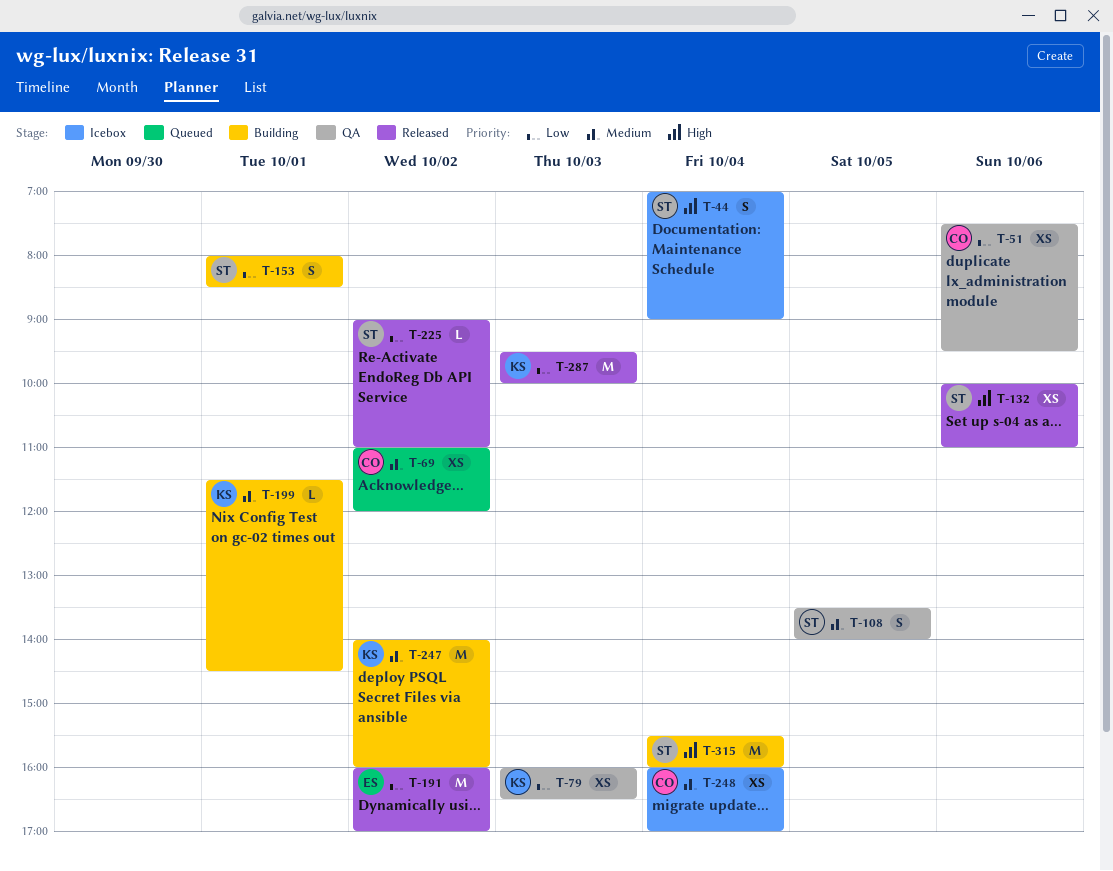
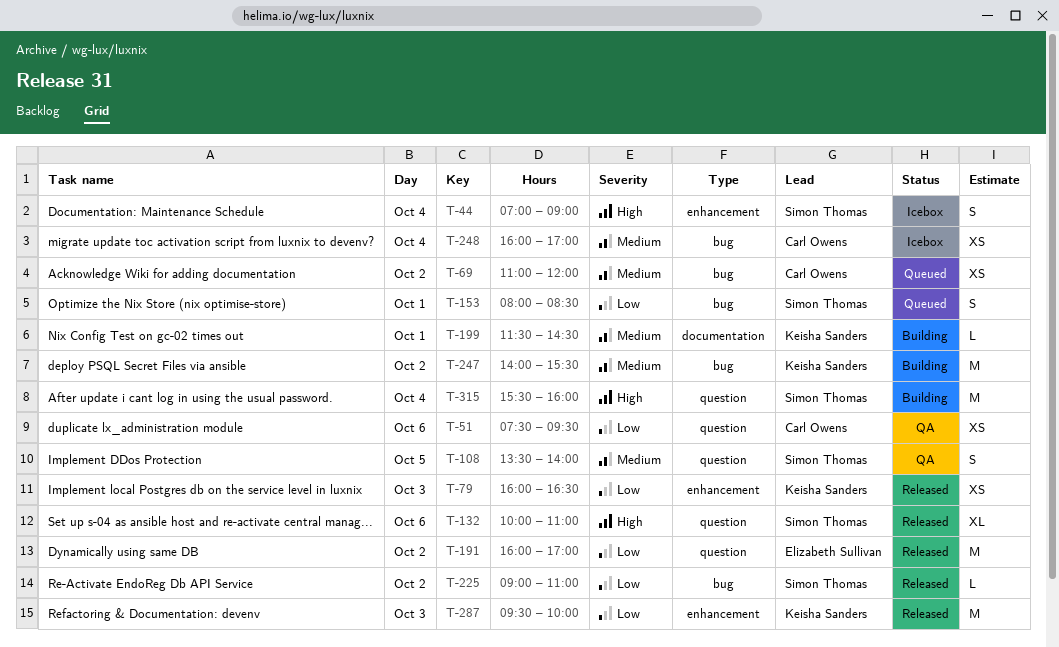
T-79, status: QA -> Released
T-132, estimate: XS -> XL
T-153, status: Building -> Queued
T-247, ends: 16:00 -> 15:30

